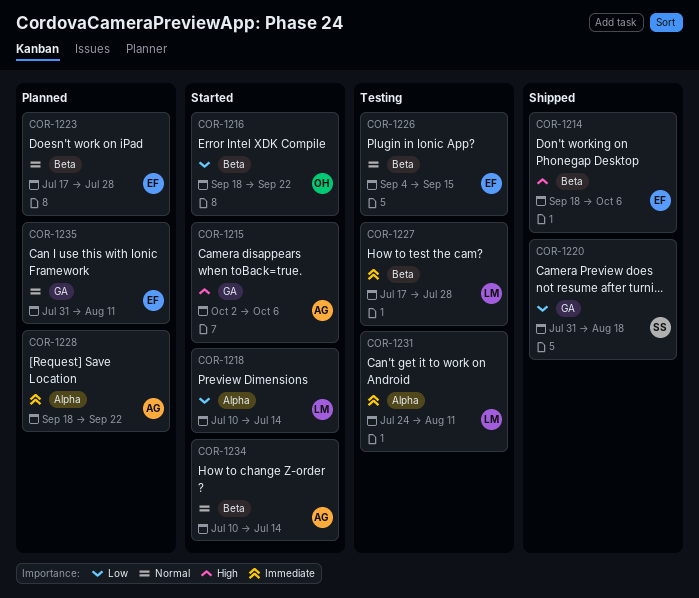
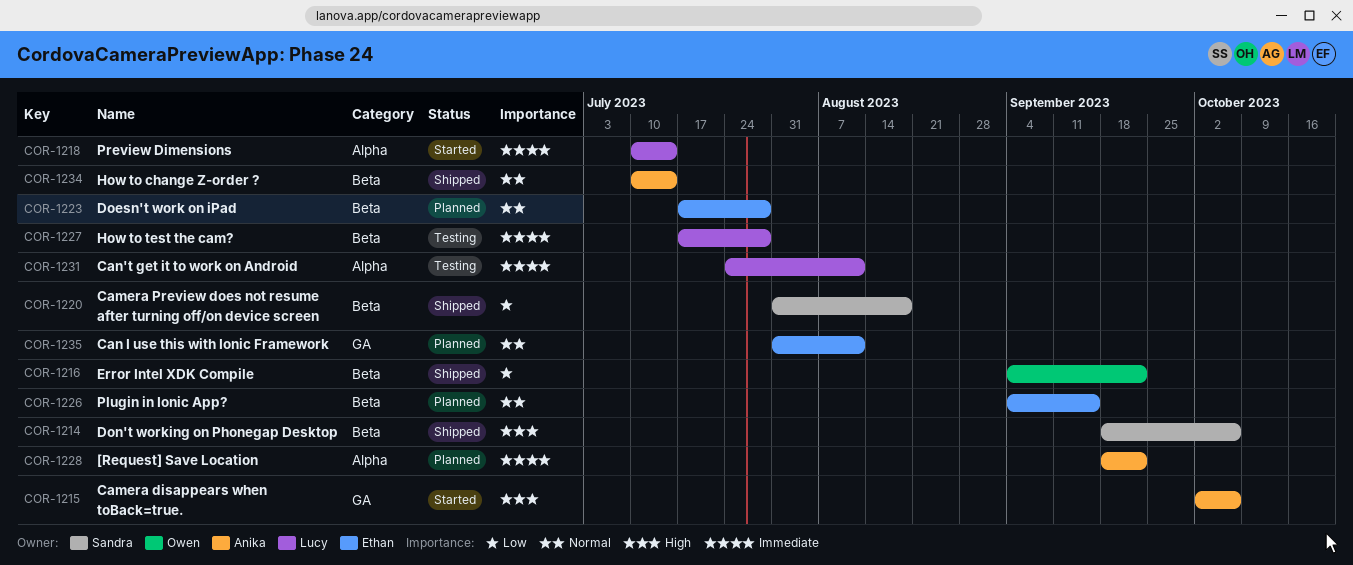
COR-1214, owner: Ethan -> Sandra
COR-1216, status: Started -> Shipped
COR-1216, start: Sep 18 -> Sep 4
COR-1218, priority: Low -> Immediate
COR-1220, label: GA -> Beta
COR-1226, status: Testing -> Planned
COR-1234, status: Started -> Shipped

